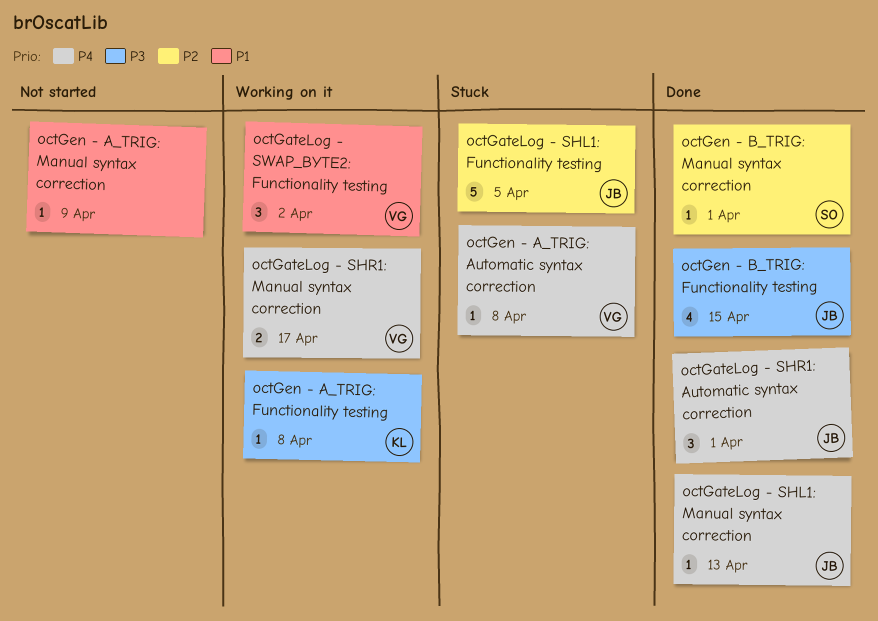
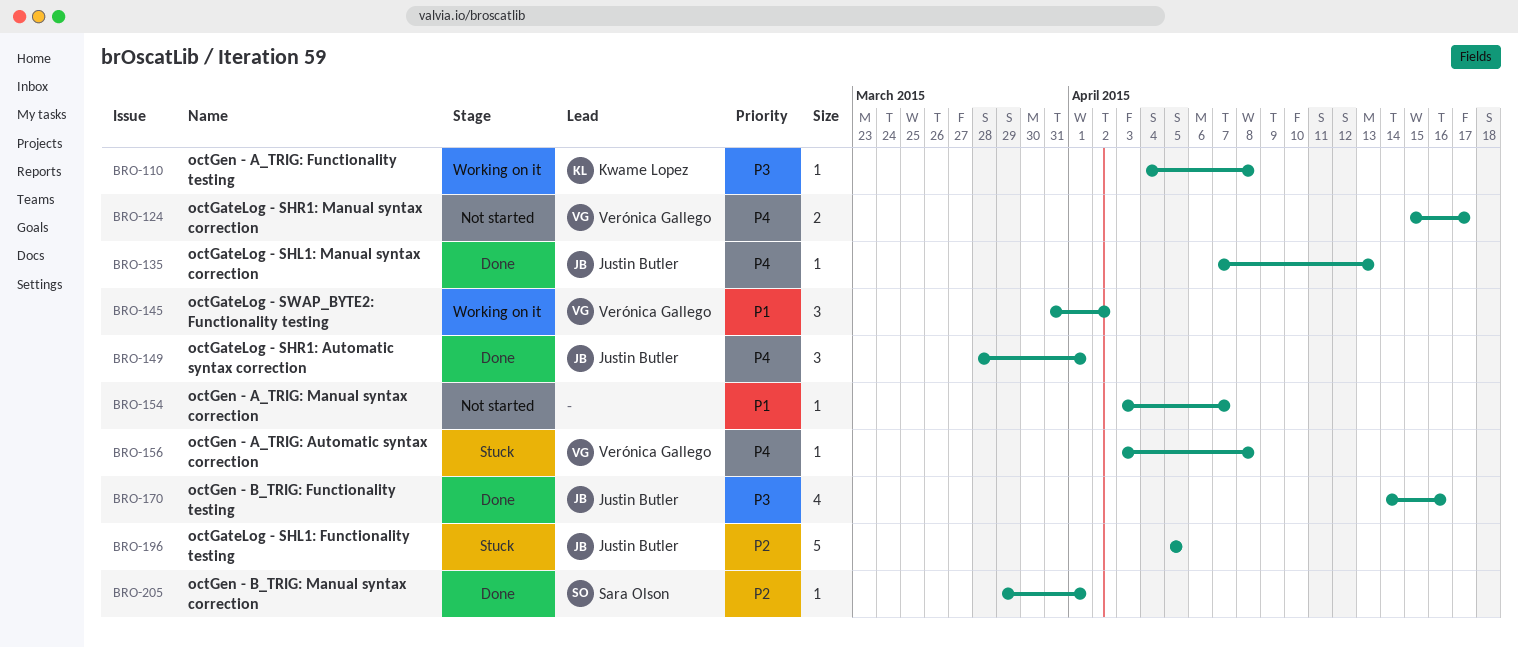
octGateLog - SHR1: Manual syntax correction, status: Working on it -> Not started
octGen - A_TRIG: Manual syntax correction, due: Apr 9 -> Apr 7
octGen - B_TRIG: Functionality testing, due: Apr 15 -> Apr 16

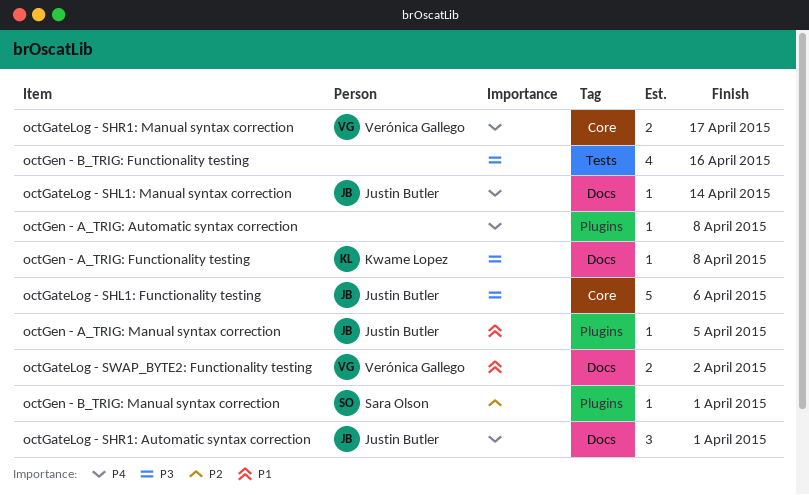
octGateLog - SHL1: Functionality testing, priority: P2 -> P3
octGateLog - SHL1: Functionality testing, due: Apr 5 -> Apr 6
octGateLog - SHL1: Manual syntax correction, due: Apr 13 -> Apr 14
octGateLog - SWAP_BYTE2: Functionality testing, estimate: 3 -> 2
octGen - A_TRIG: Automatic syntax correction, owner: Verónica Gallego -> none
octGen - A_TRIG: Manual syntax correction, owner: none -> Justin Butler
octGen - A_TRIG: Manual syntax correction, due: Apr 7 -> Apr 5
octGen - B_TRIG: Functionality testing, owner: Justin Butler -> none

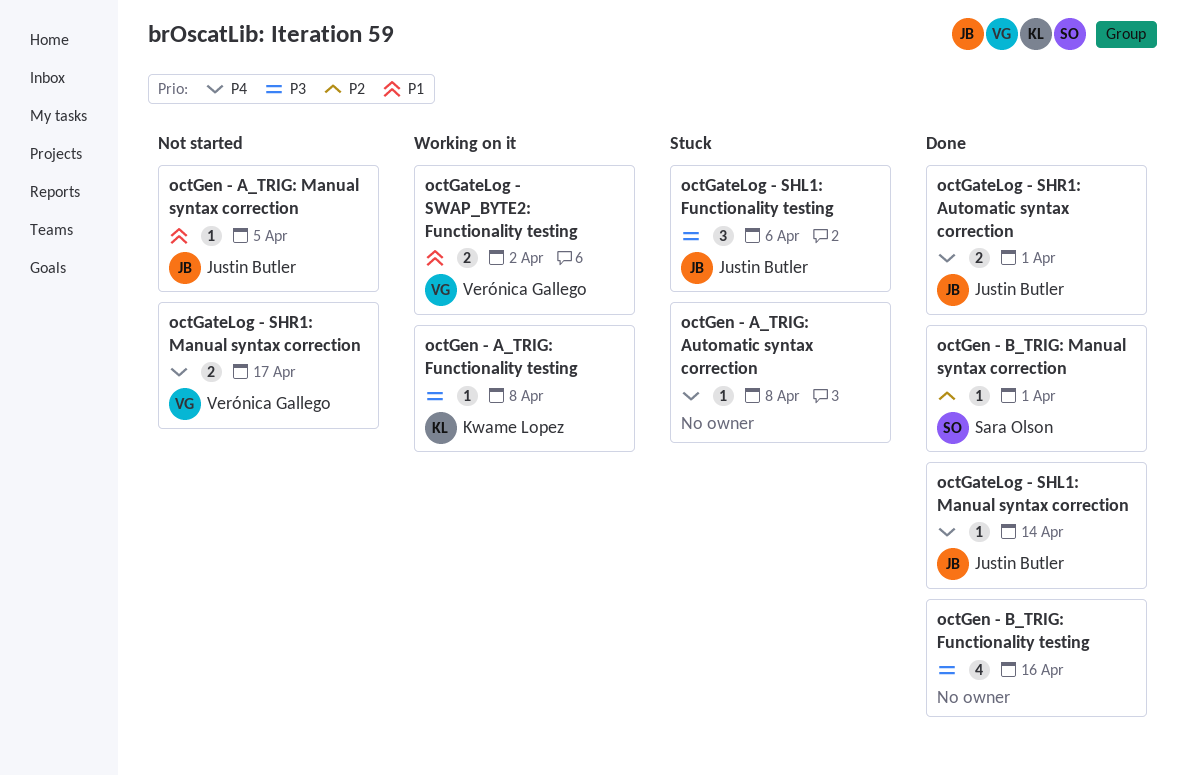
octGateLog - SHL1: Functionality testing, estimate: 5 -> 3
octGateLog - SHR1: Automatic syntax correction, estimate: 3 -> 2

